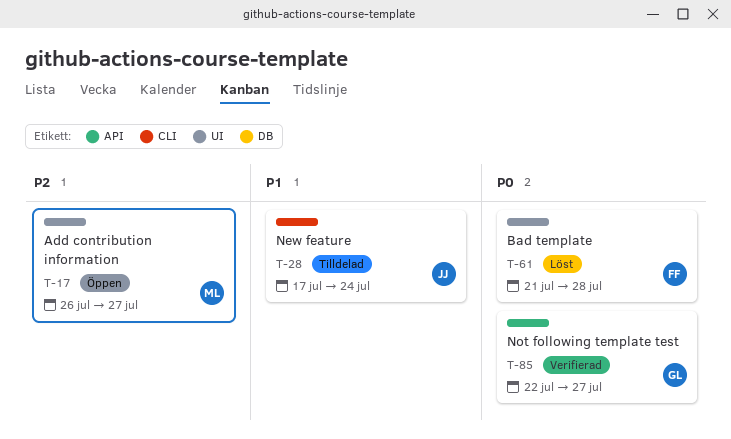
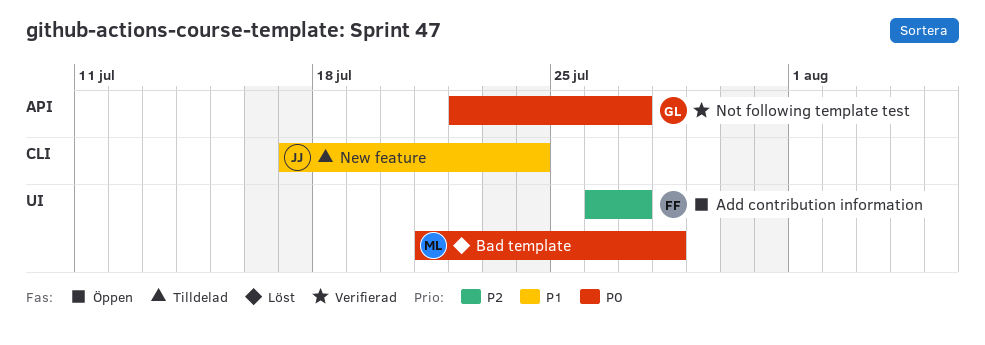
Add contribution information, owner: ML -> FF
Bad template, owner: FF -> ML

